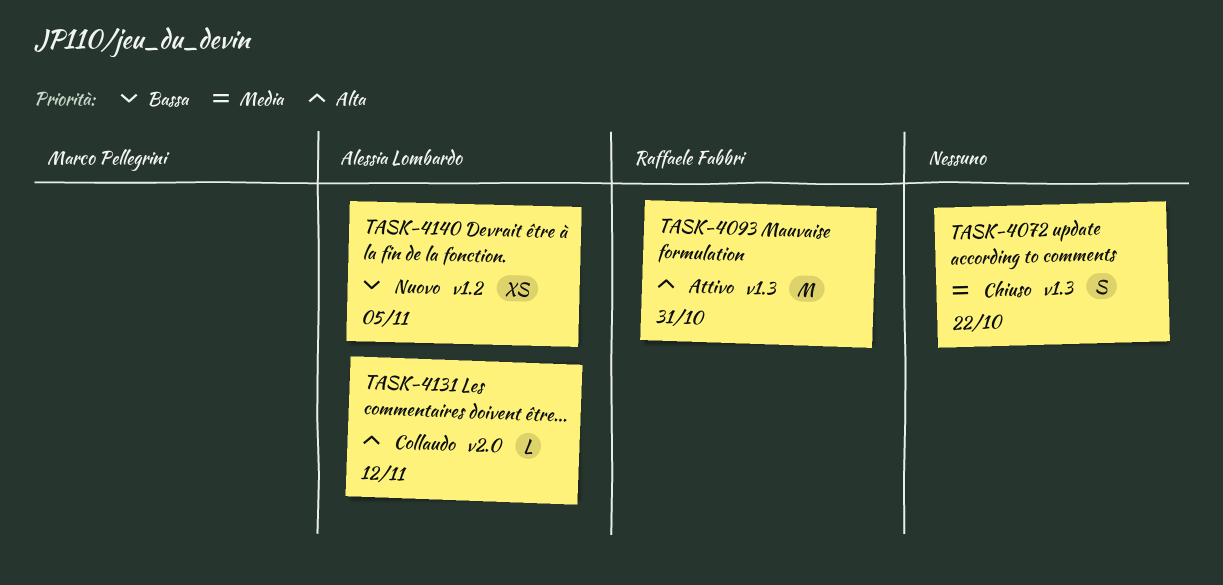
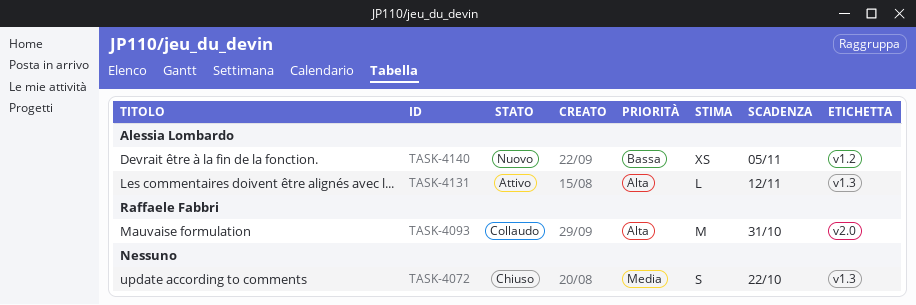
TASK-4093, status: Attivo -> Collaudo
TASK-4093, label: v1.3 -> v2.0
TASK-4131, status: Collaudo -> Attivo
TASK-4131, label: v2.0 -> v1.3

